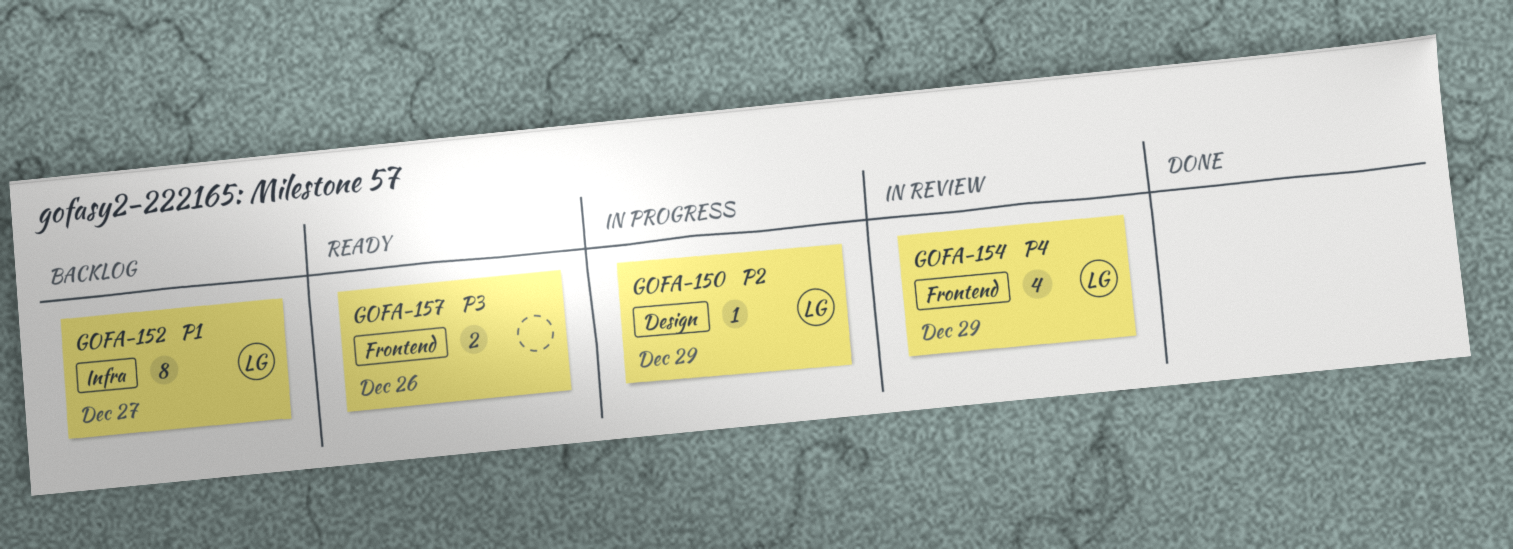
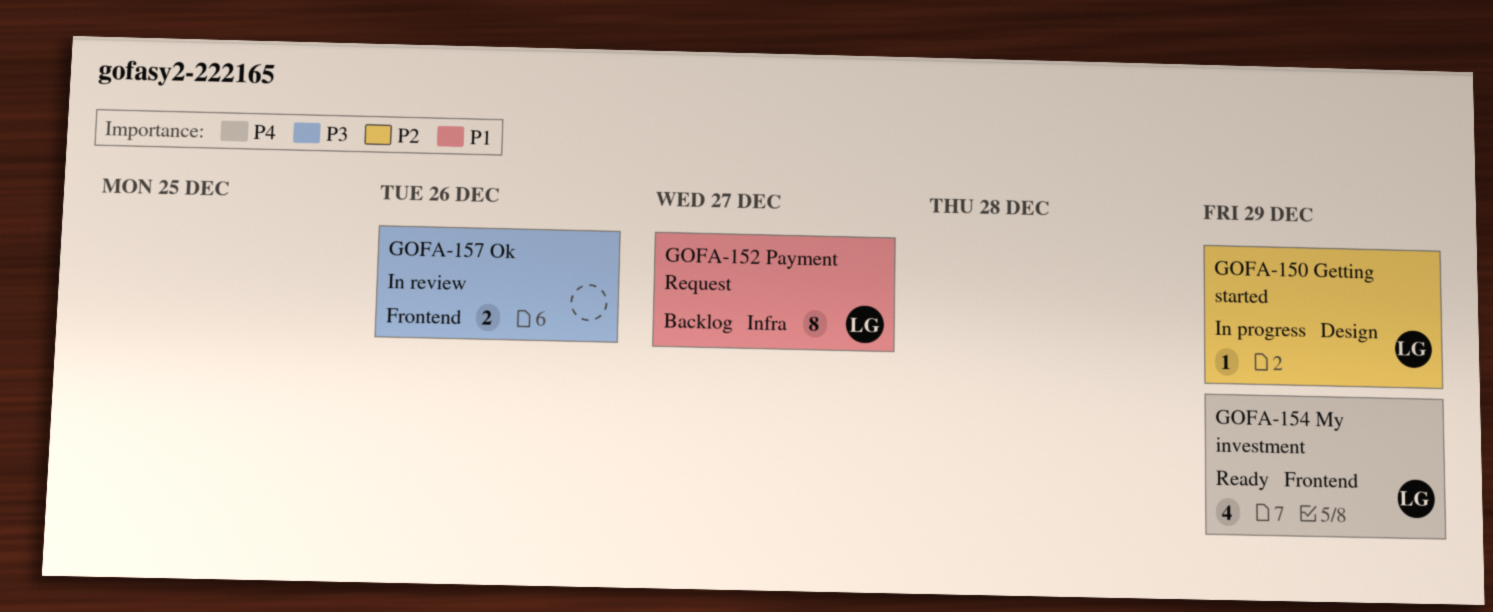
GOFA-154, status: In review -> Ready
GOFA-157, status: Ready -> In review

